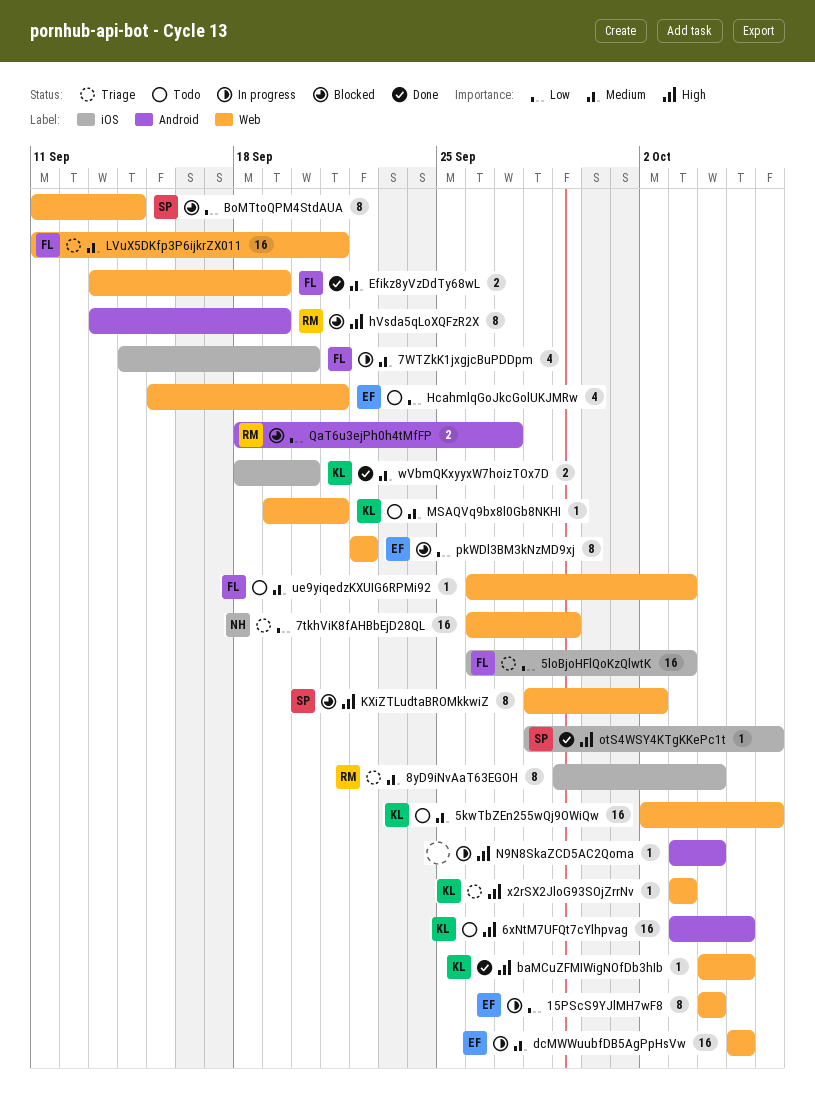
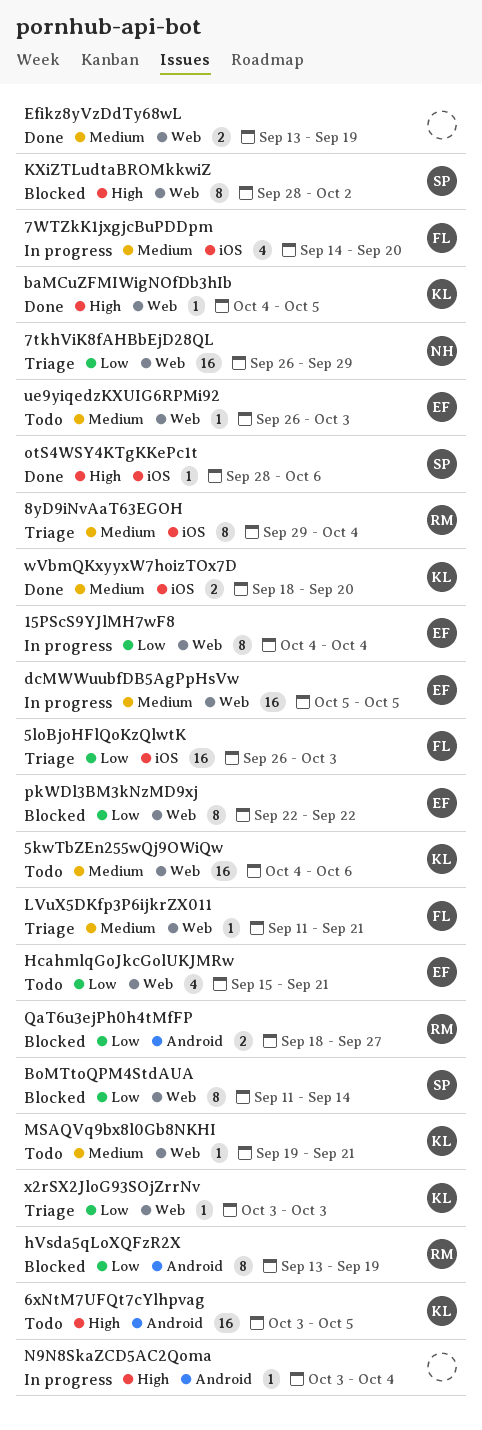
5kwTbZEn255wQj9OWiQw, start: Oct 2 -> Oct 4
Efikz8yVzDdTy68wL, owner: FL -> none
hVsda5qLoXQFzR2X, priority: High -> Low
LVuX5DKfp3P6ijkrZX011, estimate: 16 -> 1
ue9yiqedzKXUIG6RPMi92, owner: FL -> EF
x2rSX2JloG93SOjZrrNv, priority: High -> Low

